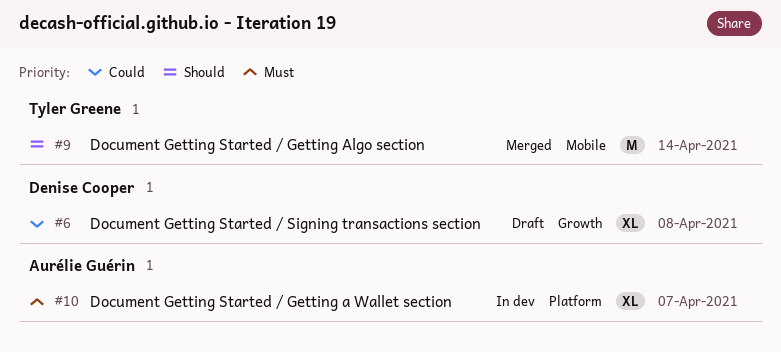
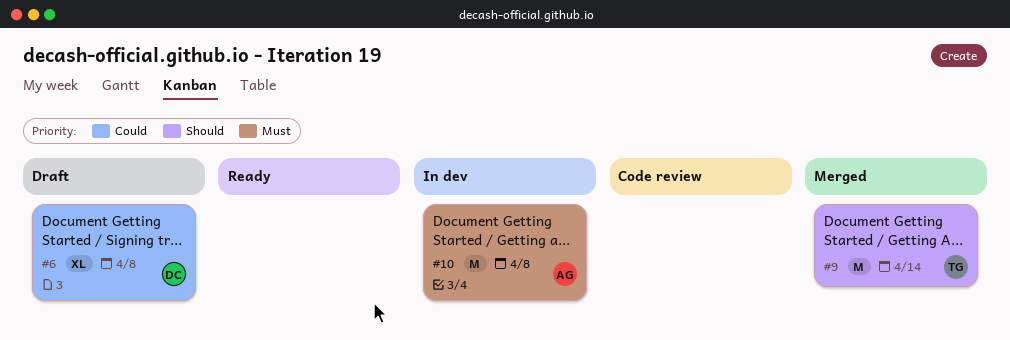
#10, estimate: XL -> M
#10, due: Apr 7 -> Apr 8

